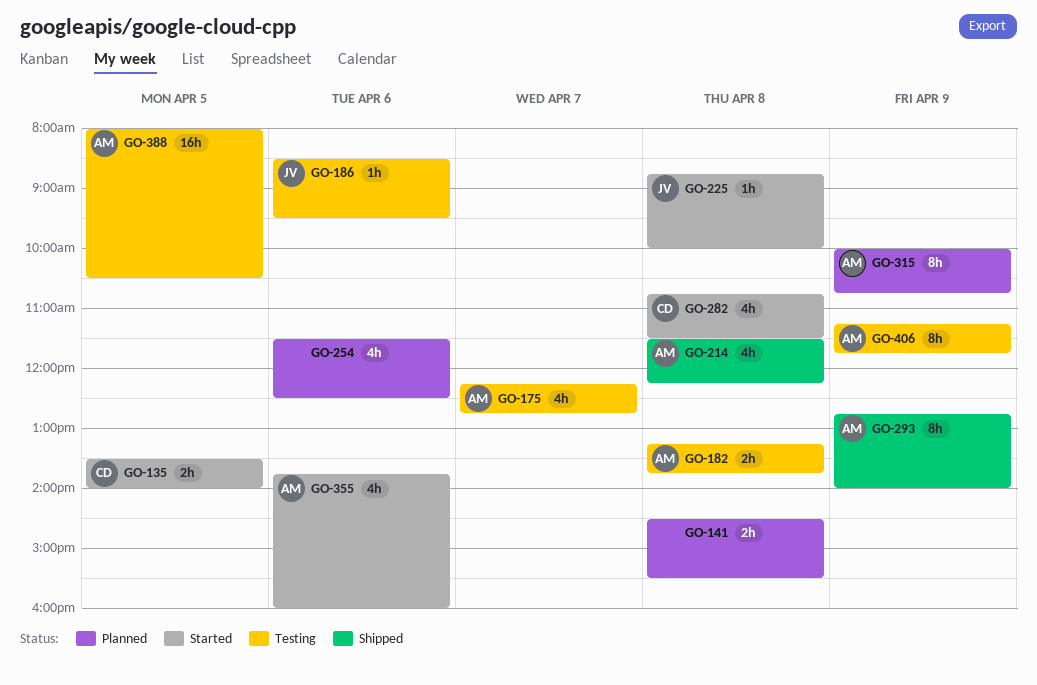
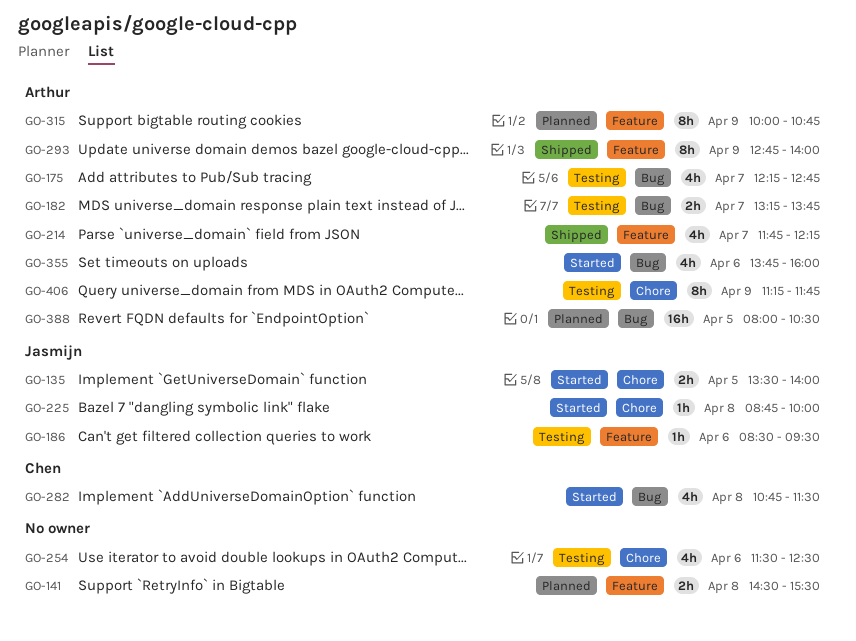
GO-135, owner: Chen -> Jasmijn
GO-182, day: Apr 8 -> Apr 7
GO-214, day: Apr 8 -> Apr 7
GO-214, begins: 11:30 -> 11:45
GO-254, status: Planned -> Testing
GO-388, status: Testing -> Planned

